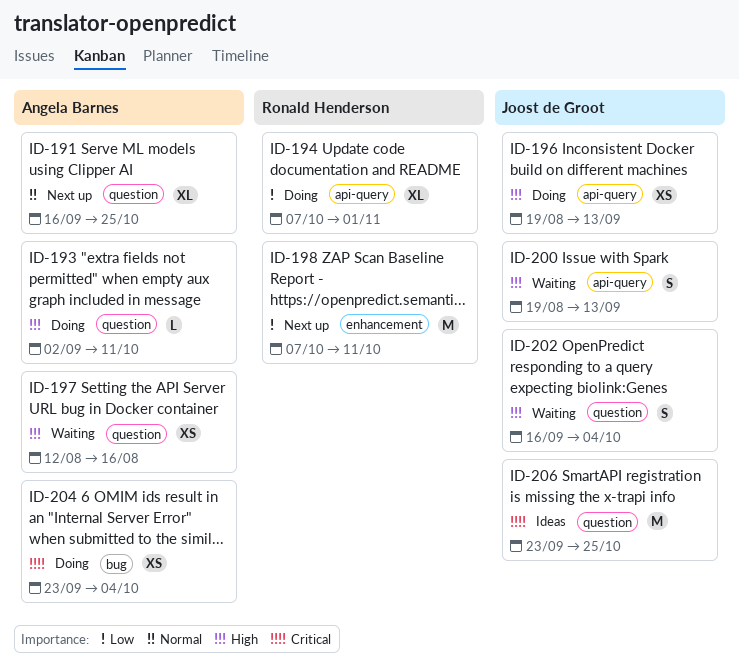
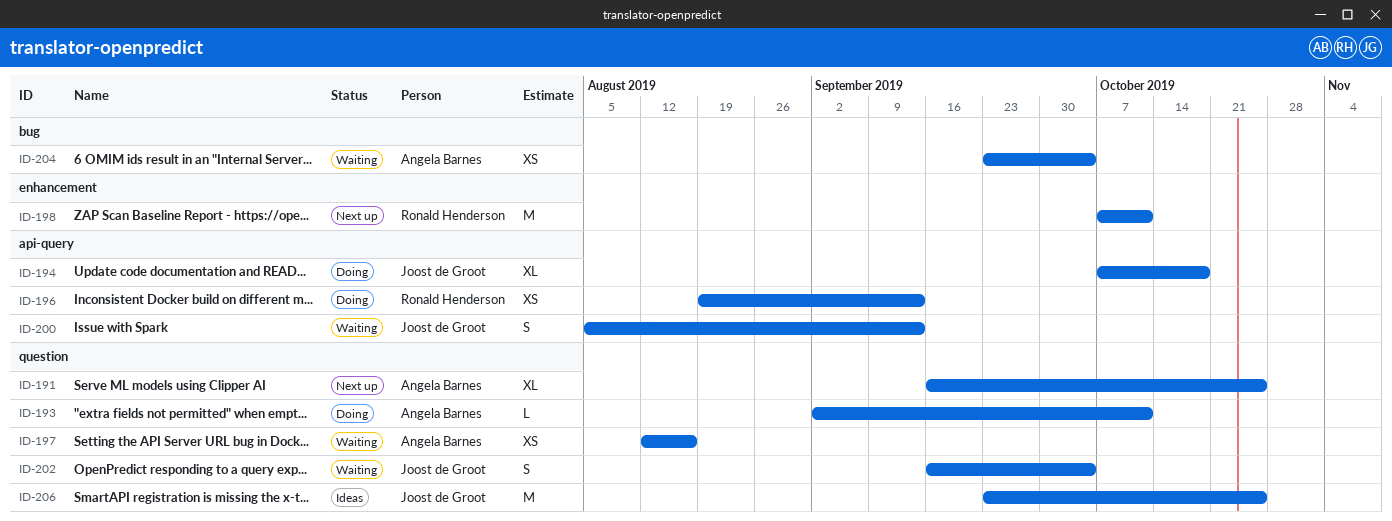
ID-194, owner: Ronald Henderson -> Joost de Groot
ID-194, due: Nov 1 -> Oct 18
ID-196, owner: Joost de Groot -> Ronald Henderson
ID-200, start: Aug 19 -> Aug 5
ID-204, status: Doing -> Waiting

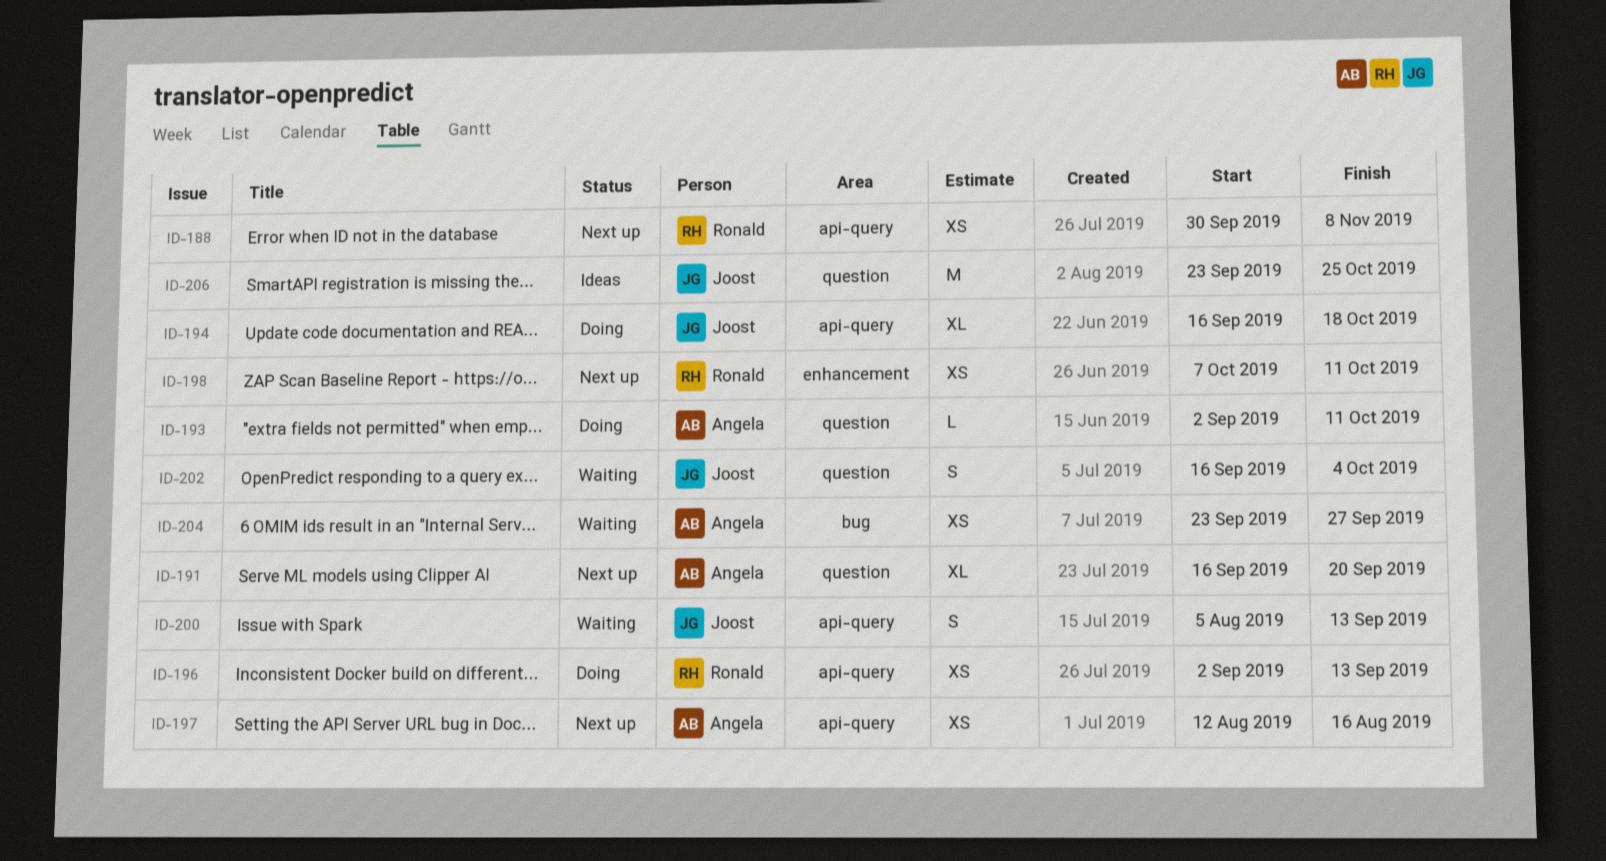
ID-188: none -> present
ID-191, due: Oct 25 -> Sep 20
ID-194, start: Oct 7 -> Sep 16
ID-196, start: Aug 19 -> Sep 2
ID-197, status: Waiting -> Next up
ID-197, label: question -> api-query
ID-198, estimate: M -> XS
ID-204, due: Oct 4 -> Sep 27

